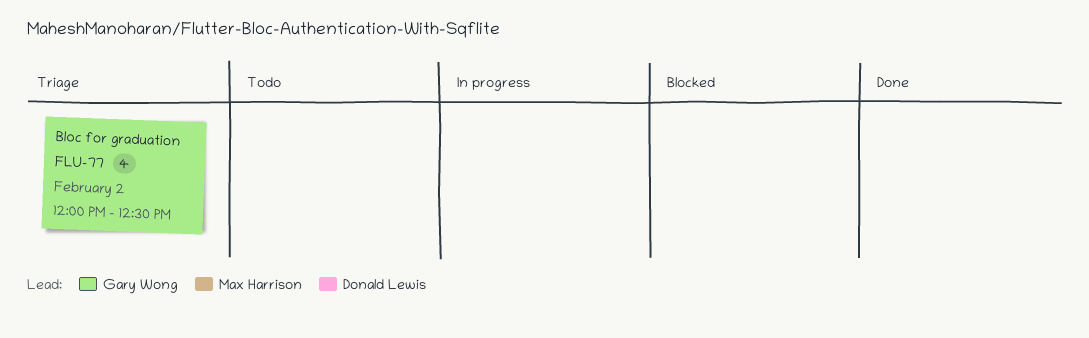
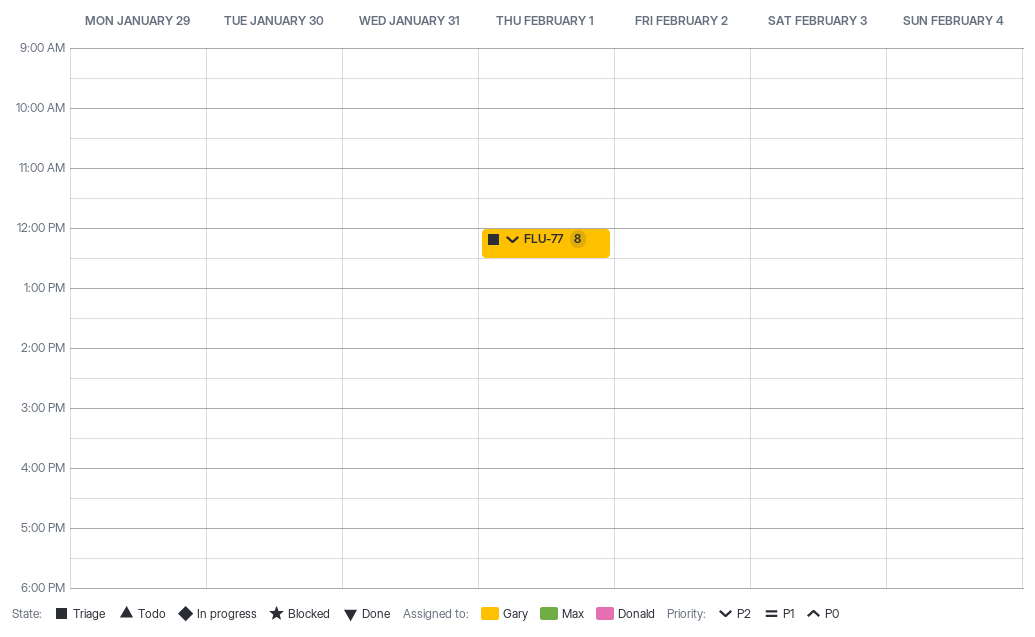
FLU-77, estimate: 4 -> 8
FLU-77, day: Feb 2 -> Feb 1

